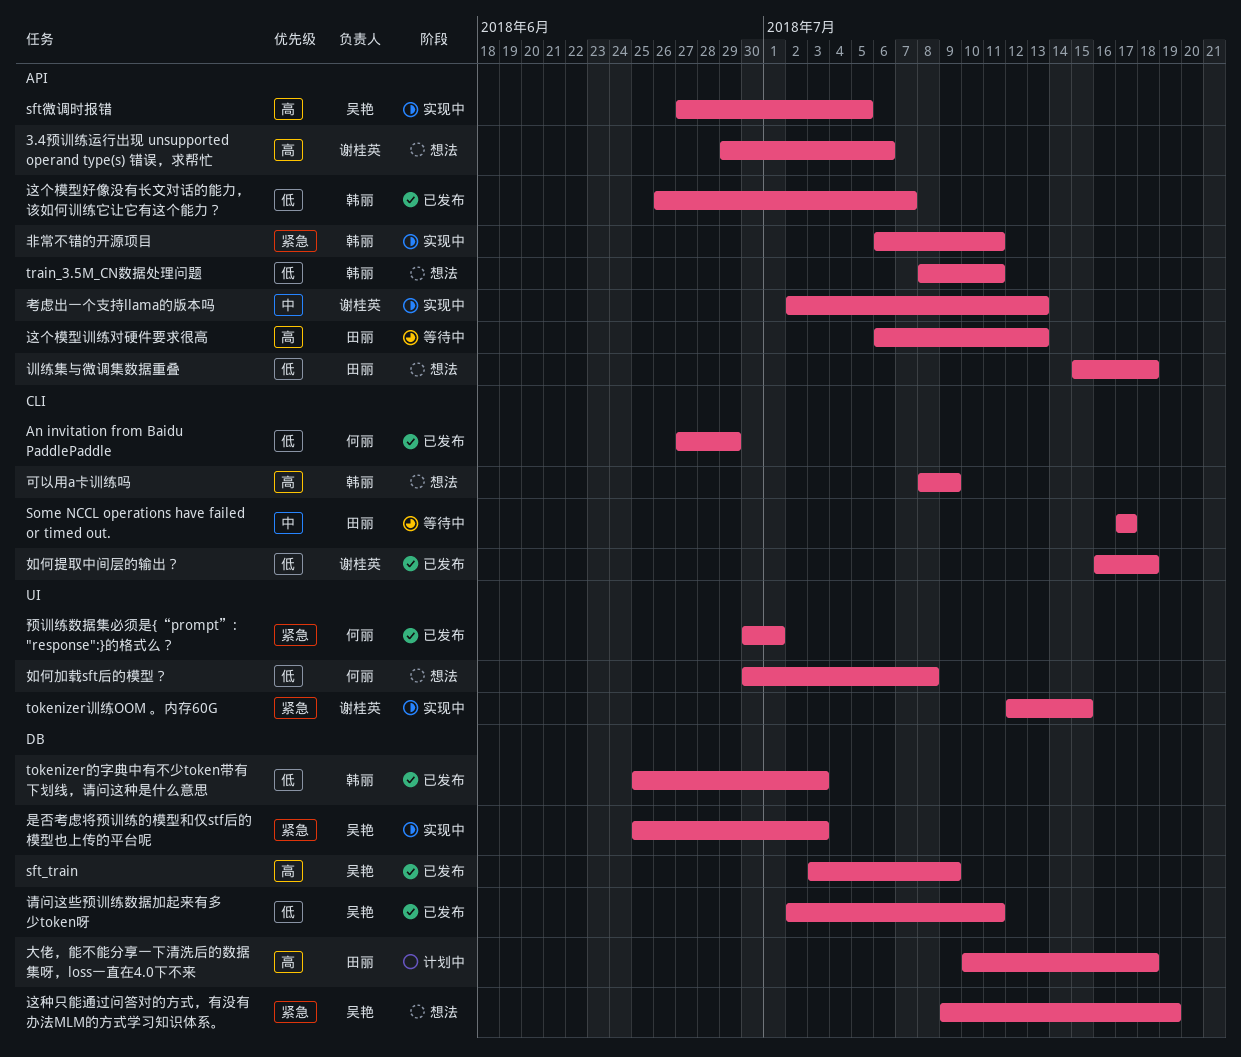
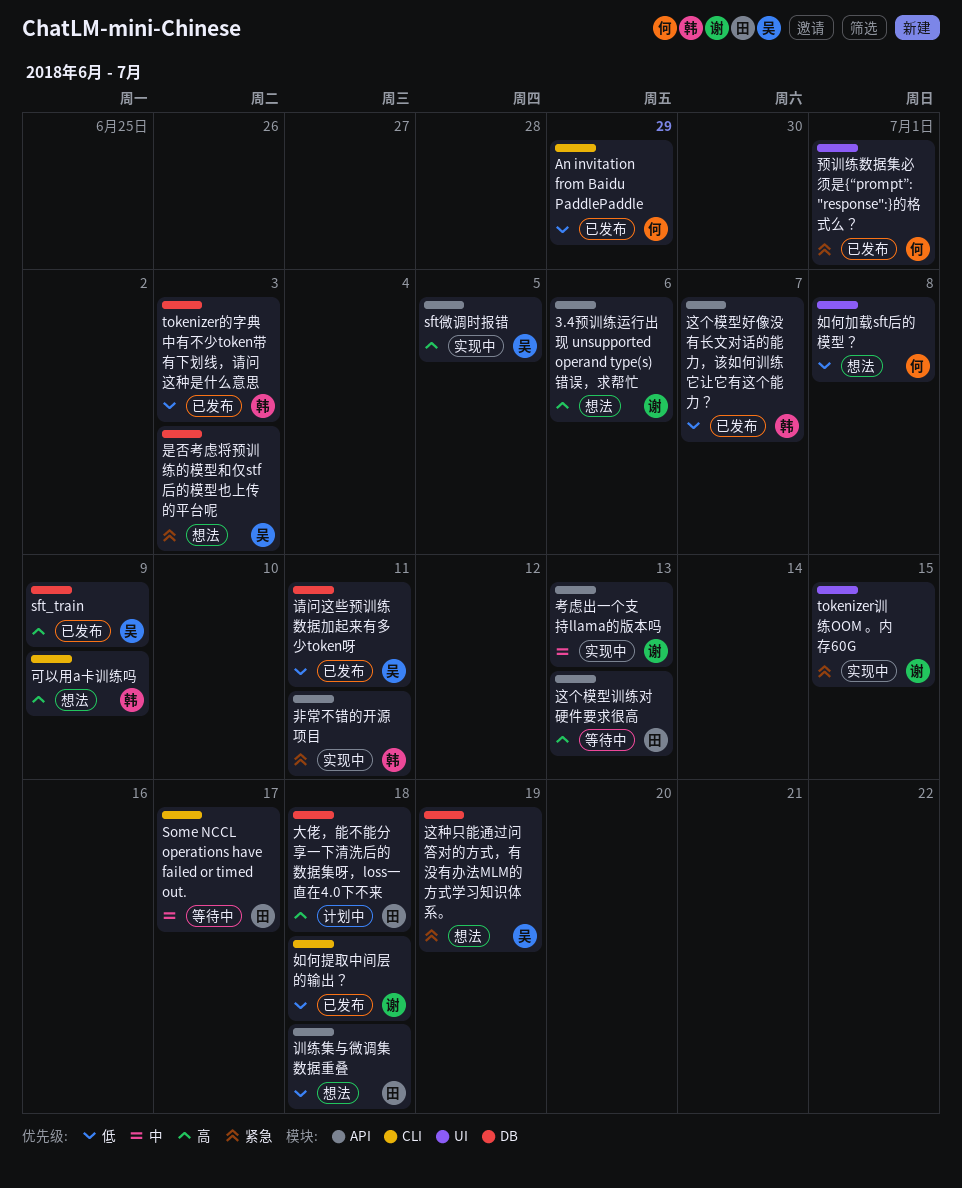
train_3.5M_CN数据处理问题: present -> none
是否考虑将预训练的模型和仅stf后的模型也上传的平台呢, status: 实现中 -> 想法

